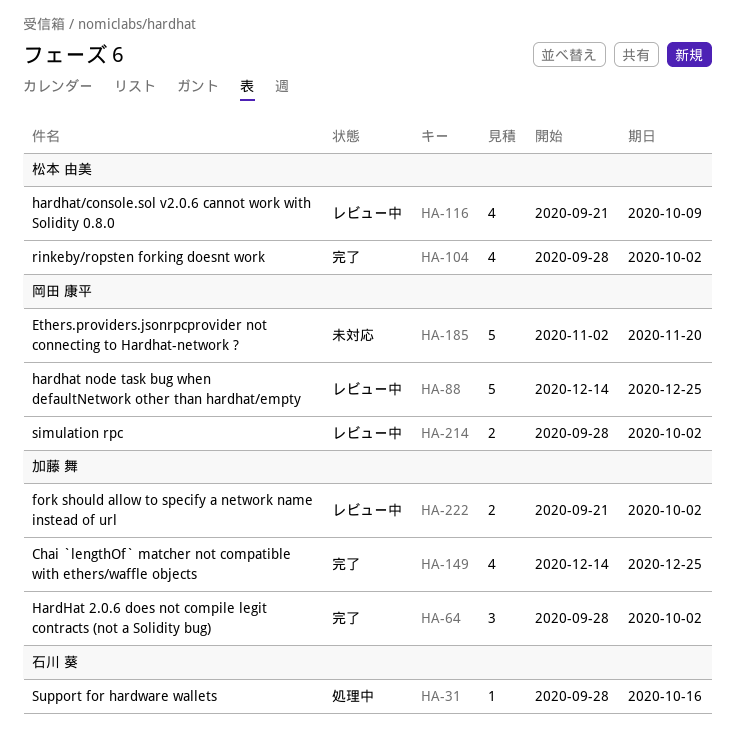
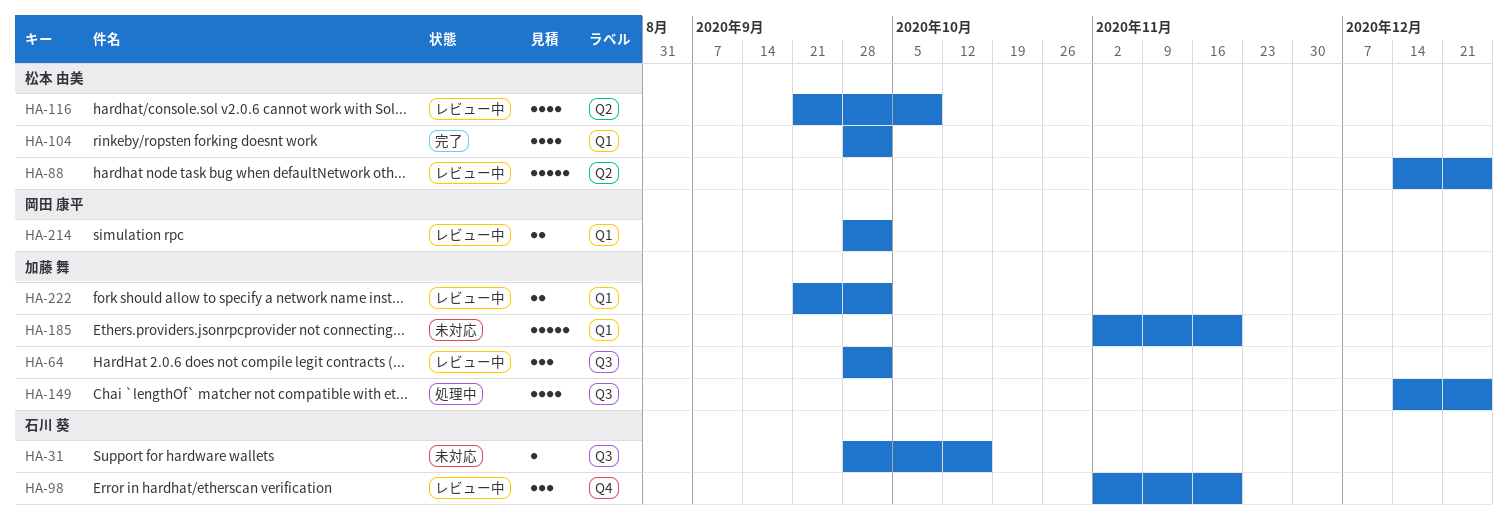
HA-31, status: 処理中 -> 未対応
HA-64, status: 完了 -> レビュー中
HA-88, owner: 岡田 康平 -> 松本 由美
HA-98: none -> present
HA-149, status: 完了 -> 処理中
HA-185, owner: 岡田 康平 -> 加藤 舞

